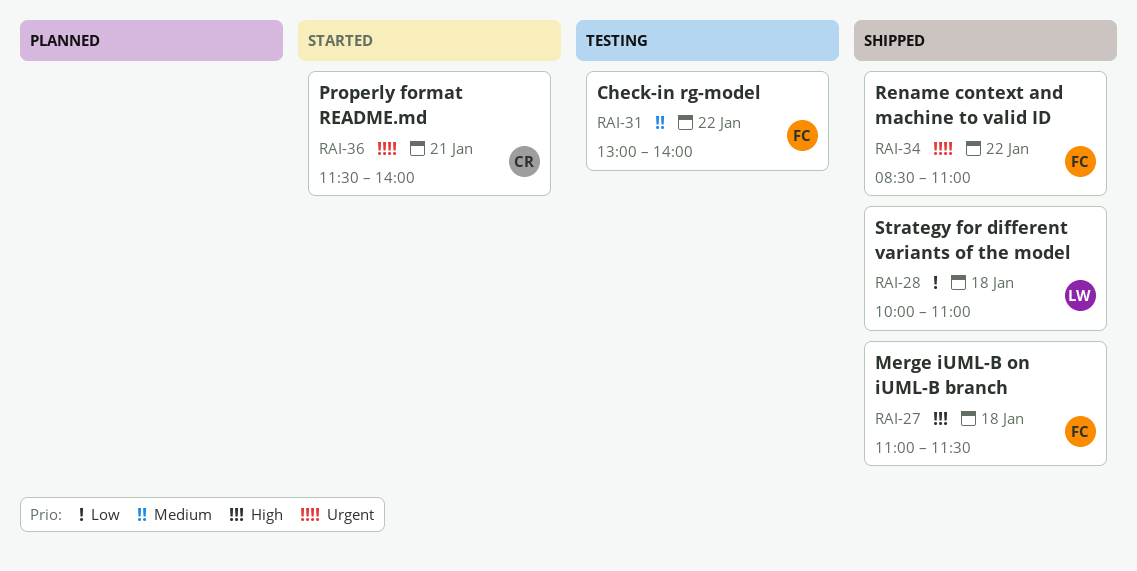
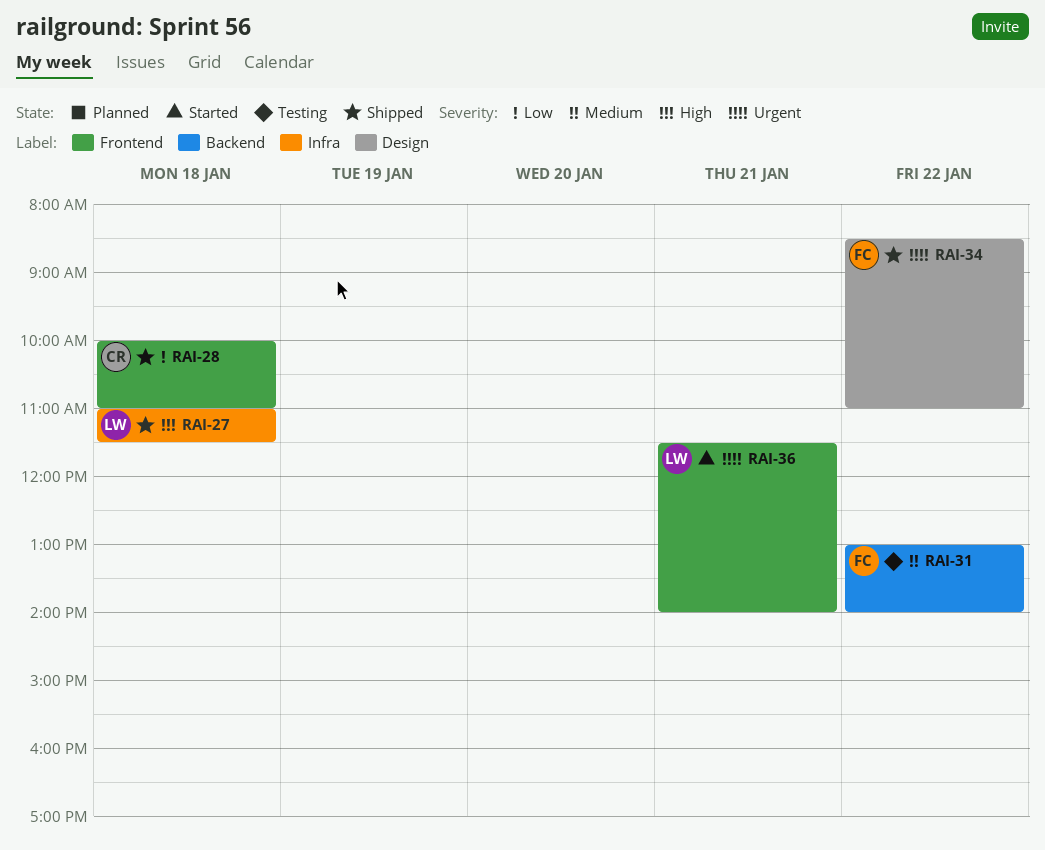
RAI-27, owner: FC -> LW
RAI-28, owner: LW -> CR
RAI-36, owner: CR -> LW

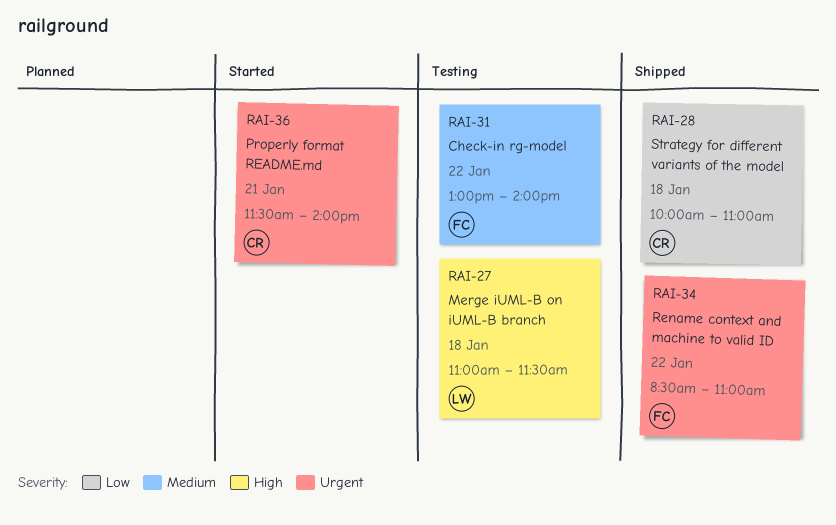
RAI-27, status: Shipped -> Testing
RAI-36, owner: LW -> CR

